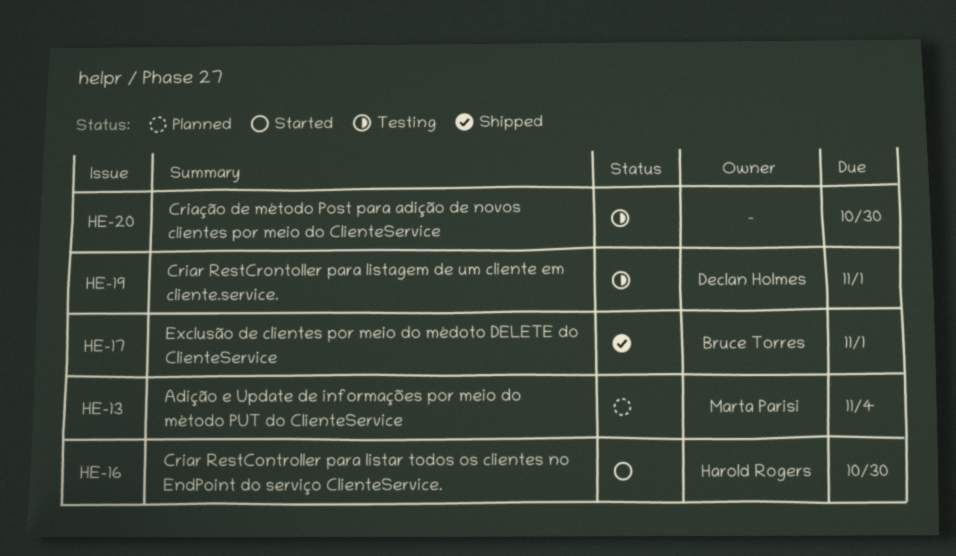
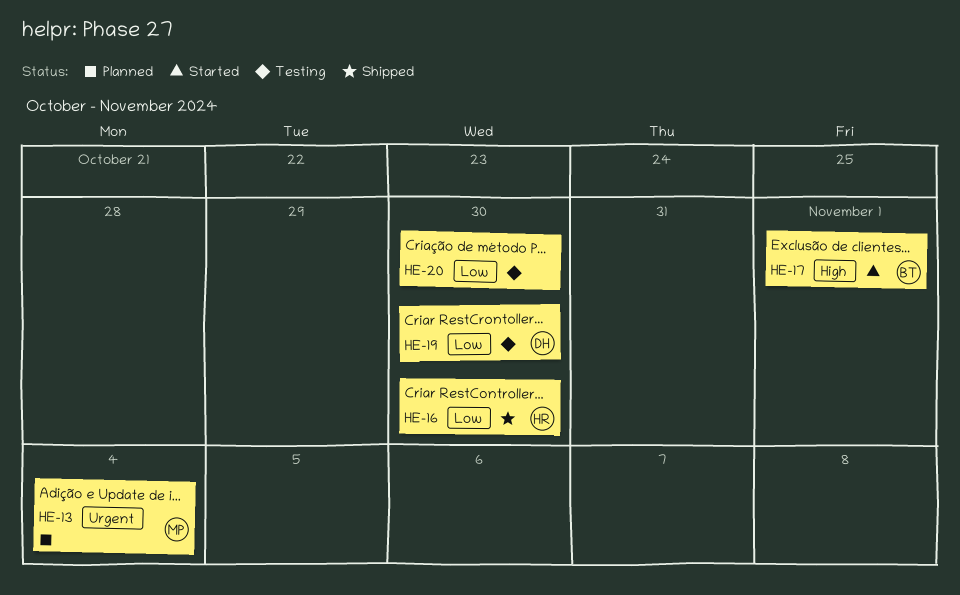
HE-16, status: Started -> Shipped
HE-17, status: Shipped -> Started
HE-19, due: Nov 1 -> Oct 30

